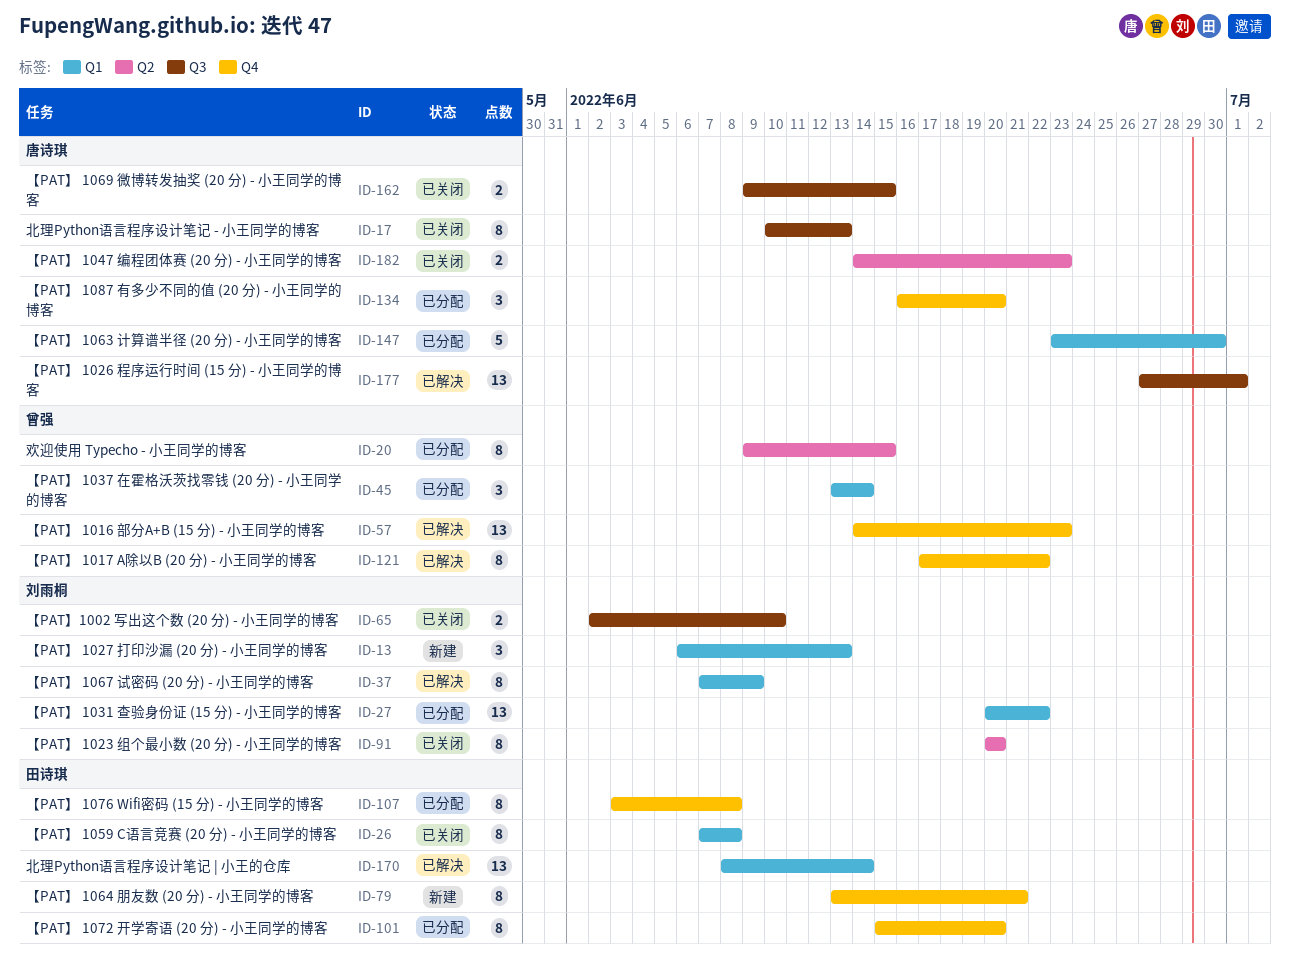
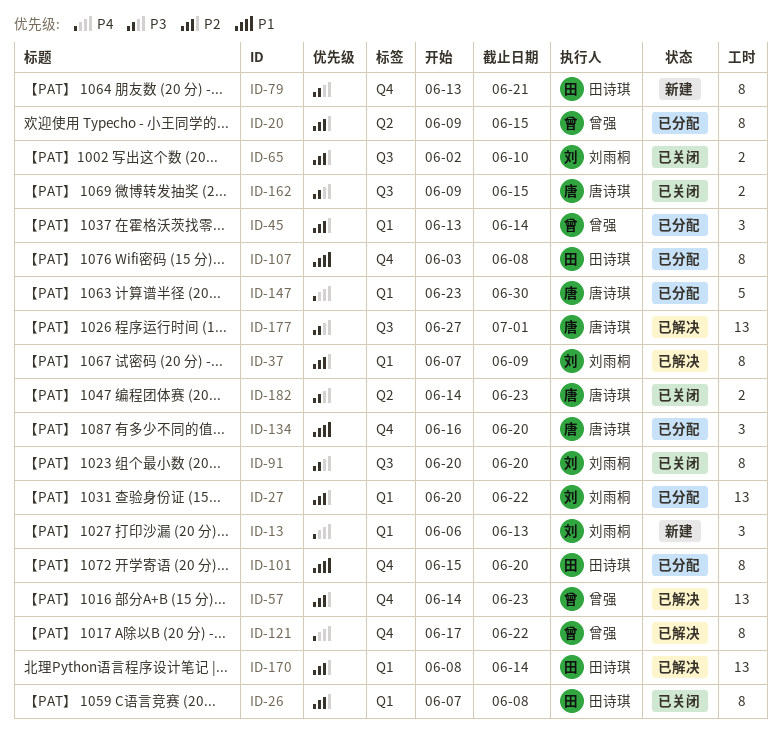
ID-17: present -> none
ID-91, label: Q2 -> Q3

